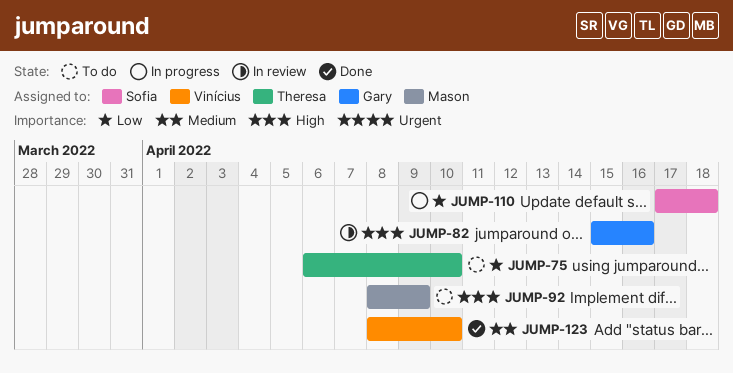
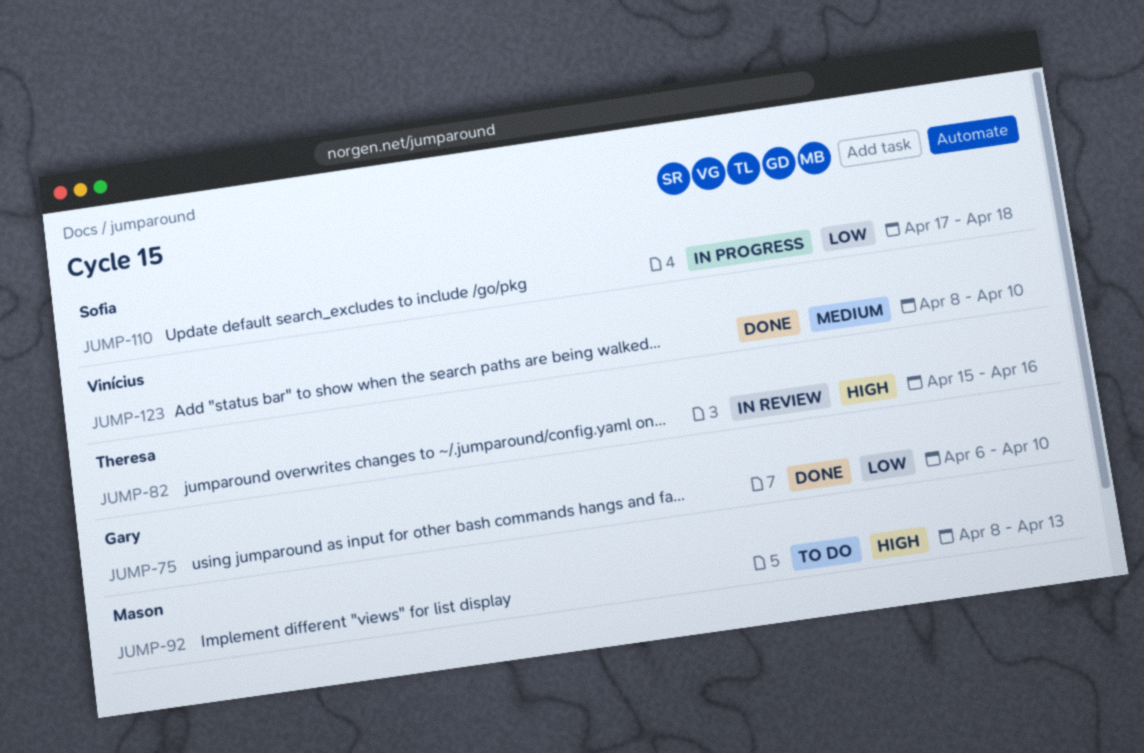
JUMP-75, status: To do -> Done
JUMP-75, owner: Theresa -> Gary
JUMP-82, owner: Gary -> Theresa
JUMP-92, due: Apr 9 -> Apr 13

